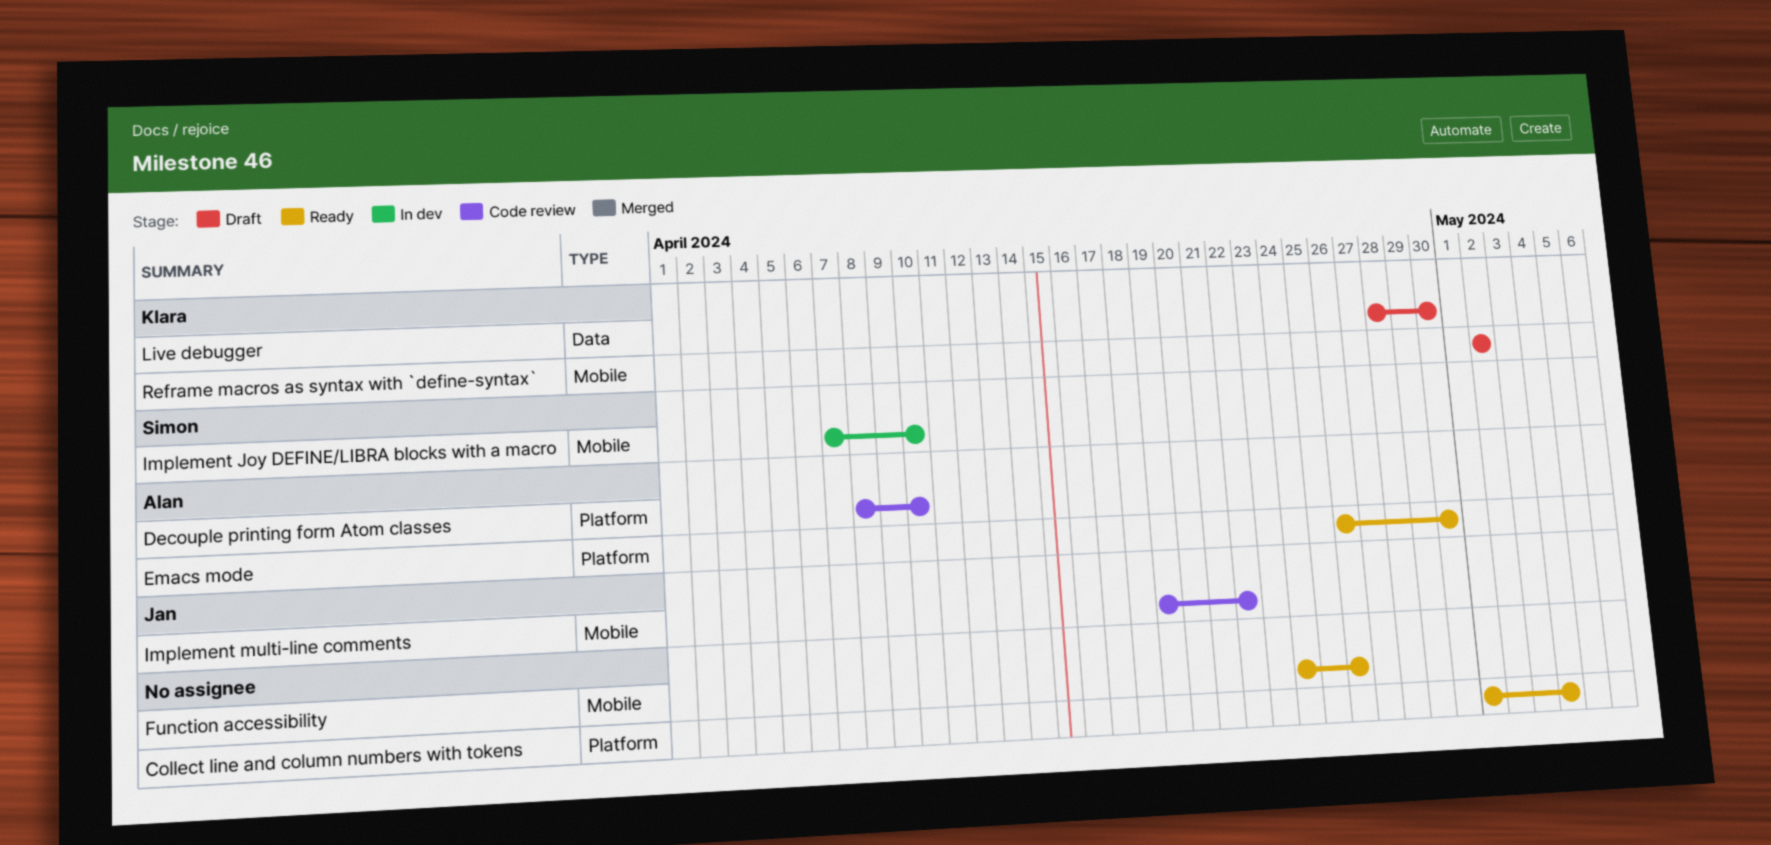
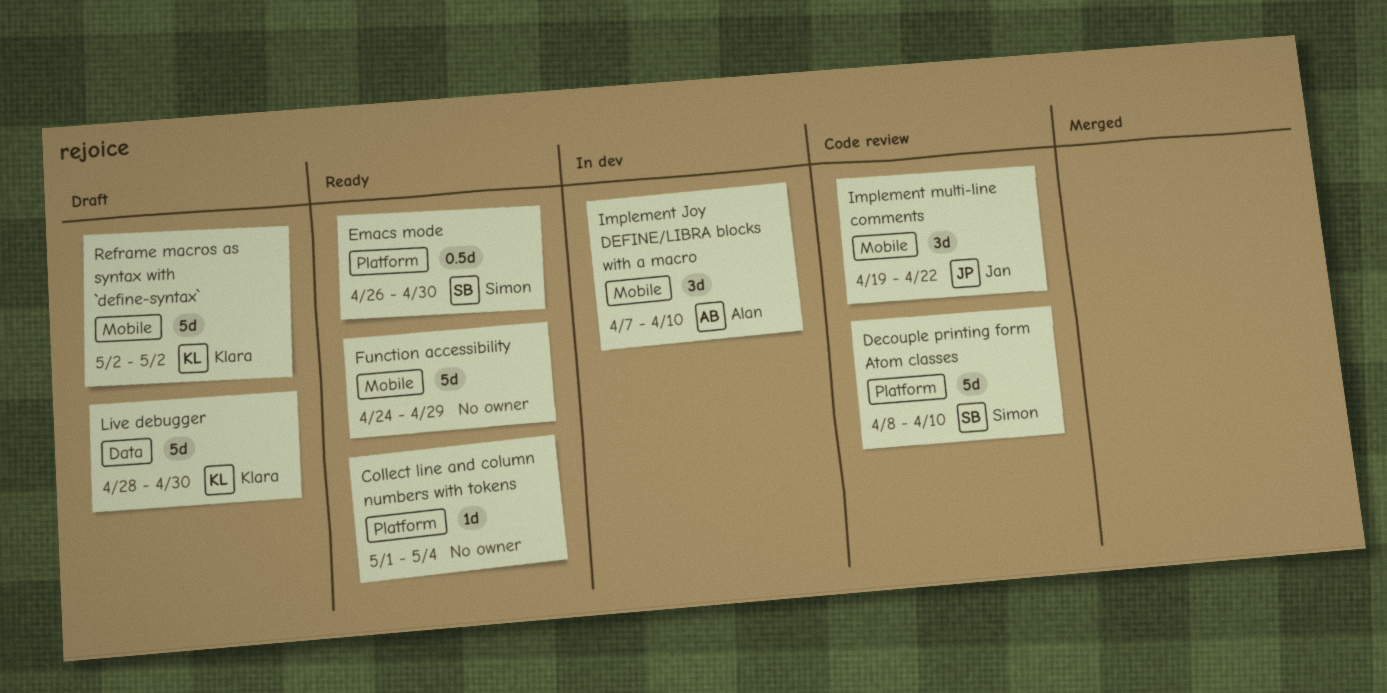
Decouple printing form Atom classes, owner: Alan -> Simon
Emacs mode, owner: Alan -> Simon
Function accessibility, due: Apr 26 -> Apr 29
Implement Joy DEFINE/LIBRA blocks with a macro, owner: Simon -> Alan

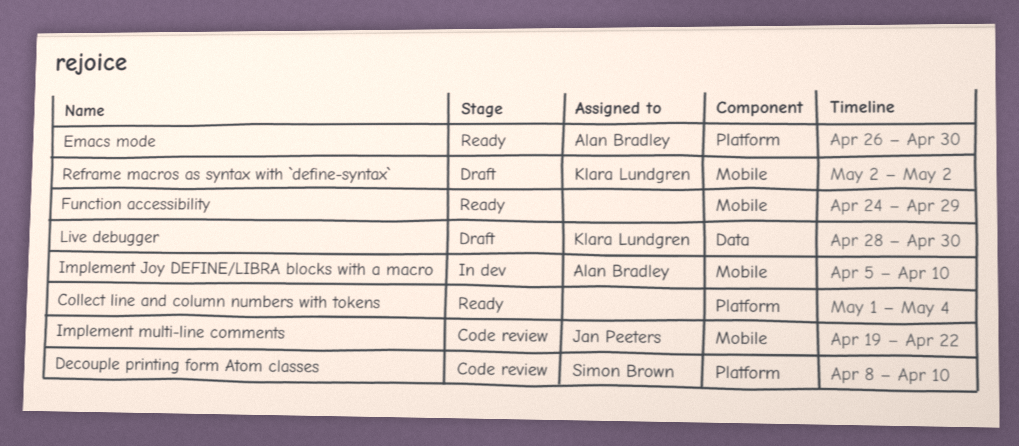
Emacs mode, owner: Simon Brown -> Alan Bradley
Implement Joy DEFINE/LIBRA blocks with a macro, start: Apr 7 -> Apr 5

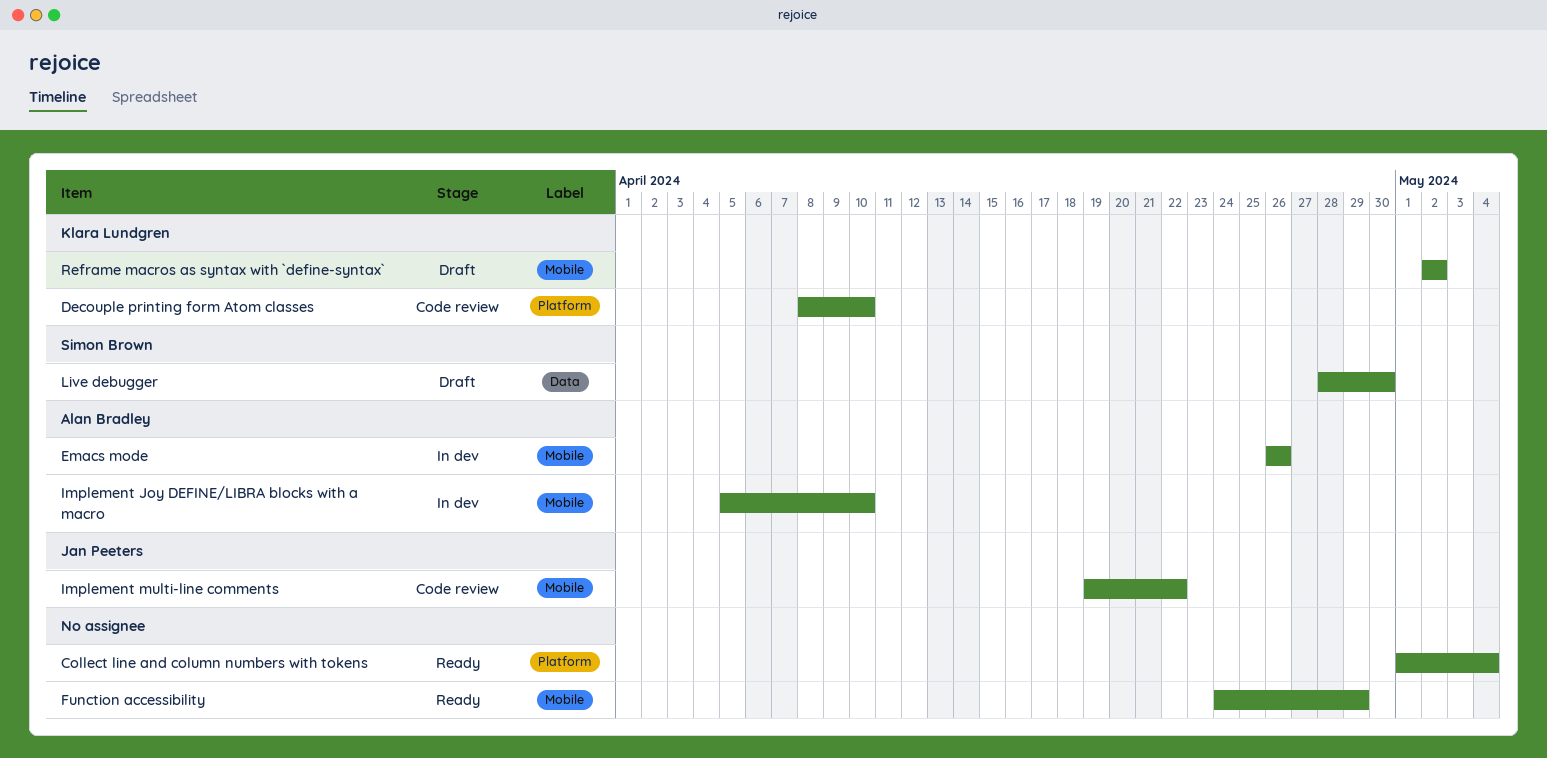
Decouple printing form Atom classes, owner: Simon Brown -> Klara Lundgren
Emacs mode, status: Ready -> In dev
Emacs mode, label: Platform -> Mobile
Emacs mode, due: Apr 30 -> Apr 26
Live debugger, owner: Klara Lundgren -> Simon Brown

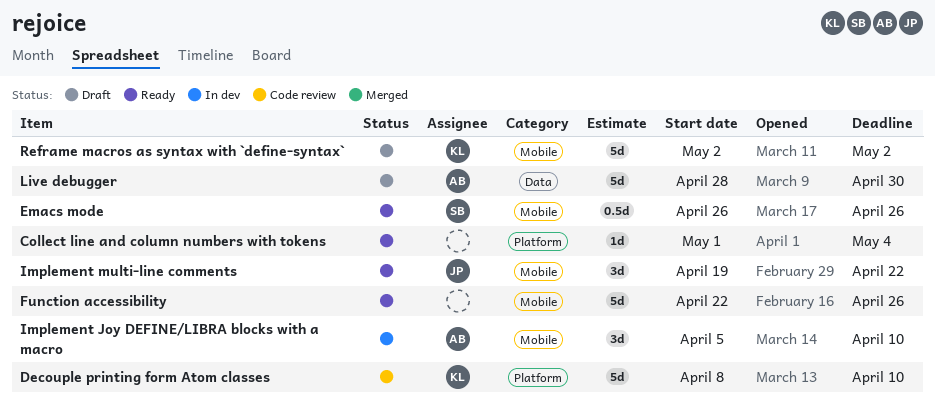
Emacs mode, status: In dev -> Ready
Emacs mode, owner: Alan Bradley -> Simon Brown
Function accessibility, start: Apr 24 -> Apr 22
Function accessibility, due: Apr 29 -> Apr 26
Implement multi-line comments, status: Code review -> Ready
Live debugger, owner: Simon Brown -> Alan Bradley

